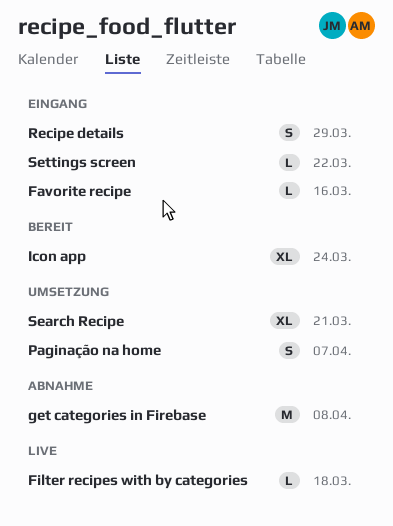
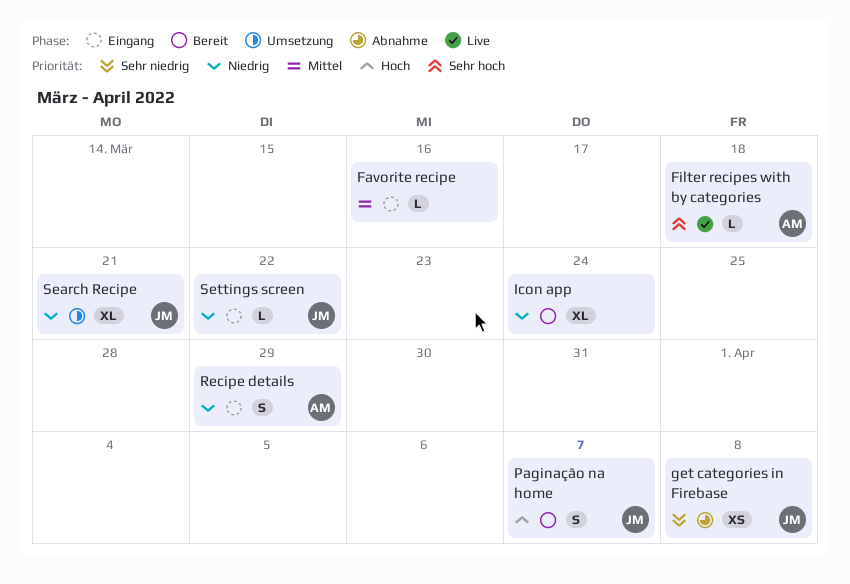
get categories in Firebase, estimate: M -> XS
Paginação na home, status: Umsetzung -> Bereit

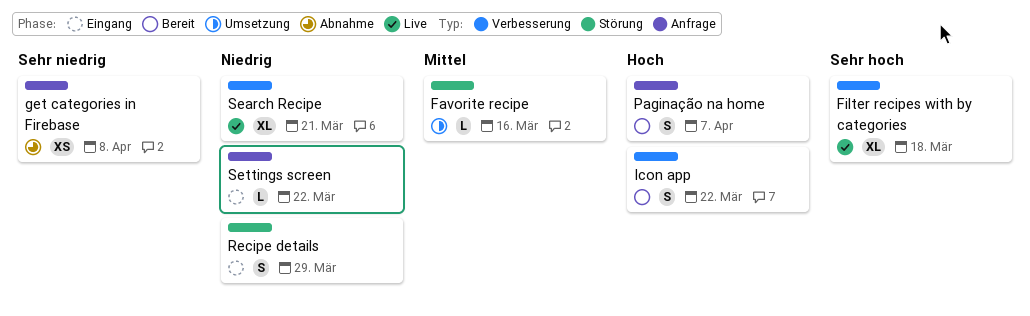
Favorite recipe, status: Eingang -> Umsetzung
Filter recipes with by categories, estimate: L -> XL
Icon app, priority: Niedrig -> Hoch
Icon app, estimate: XL -> S
Icon app, due: Mar 24 -> Mar 22
Search Recipe, status: Umsetzung -> Live

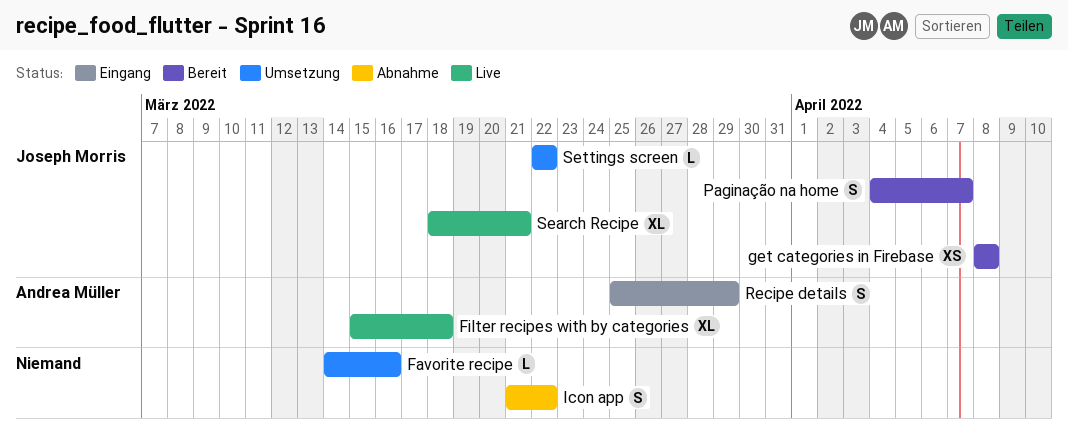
get categories in Firebase, status: Abnahme -> Bereit
Icon app, status: Bereit -> Abnahme
Settings screen, status: Eingang -> Umsetzung

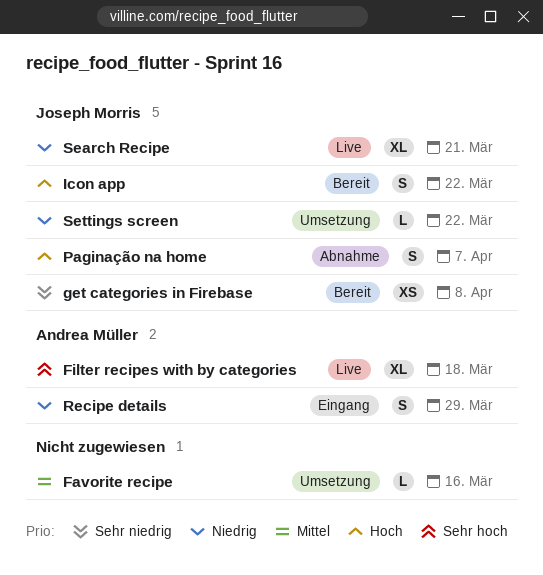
Icon app, status: Abnahme -> Bereit
Icon app, owner: none -> Joseph Morris
Paginação na home, status: Bereit -> Abnahme

